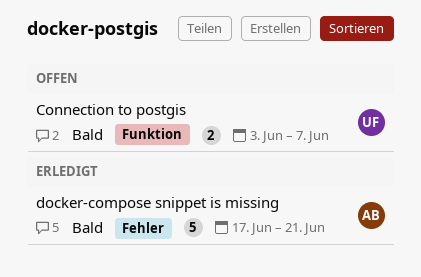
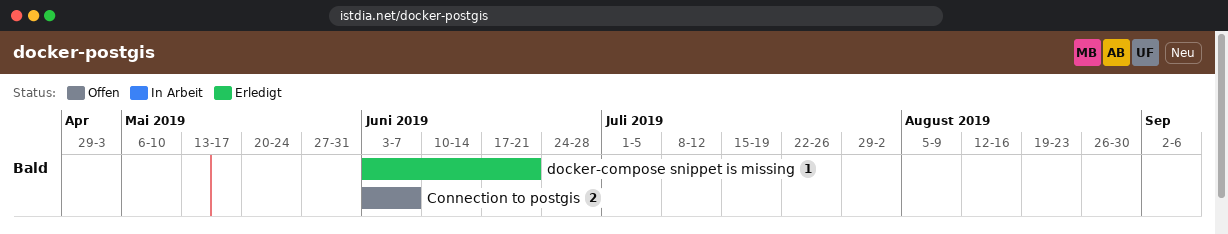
docker-compose snippet is missing, estimate: 5 -> 1
docker-compose snippet is missing, start: Jun 17 -> Jun 3

